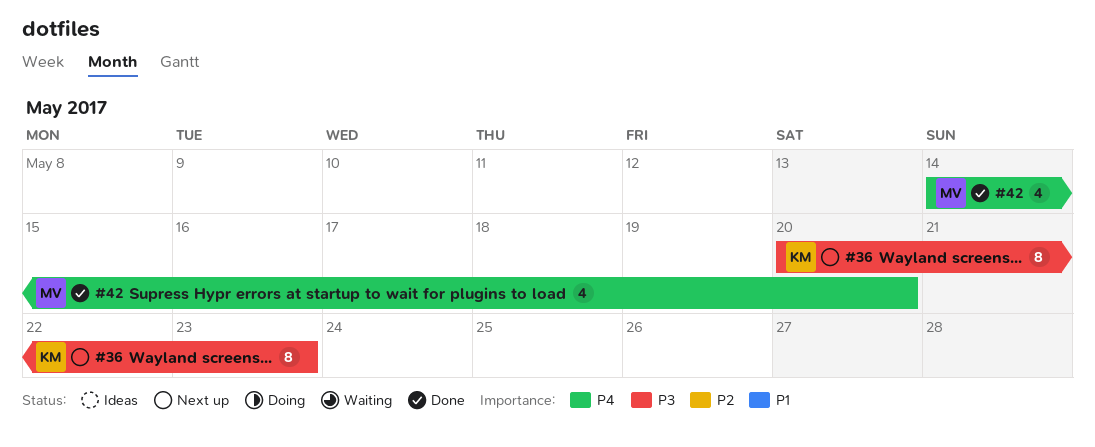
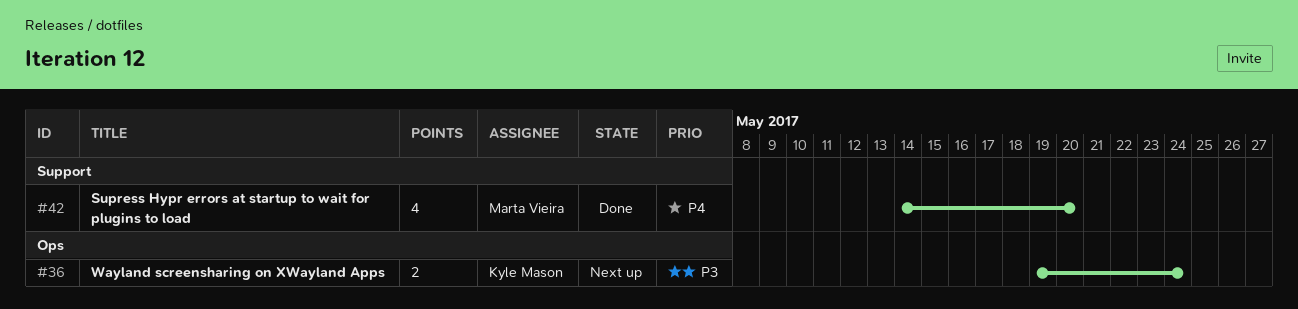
#36, estimate: 8 -> 2
#36, start: May 20 -> May 19
#36, due: May 23 -> May 24

